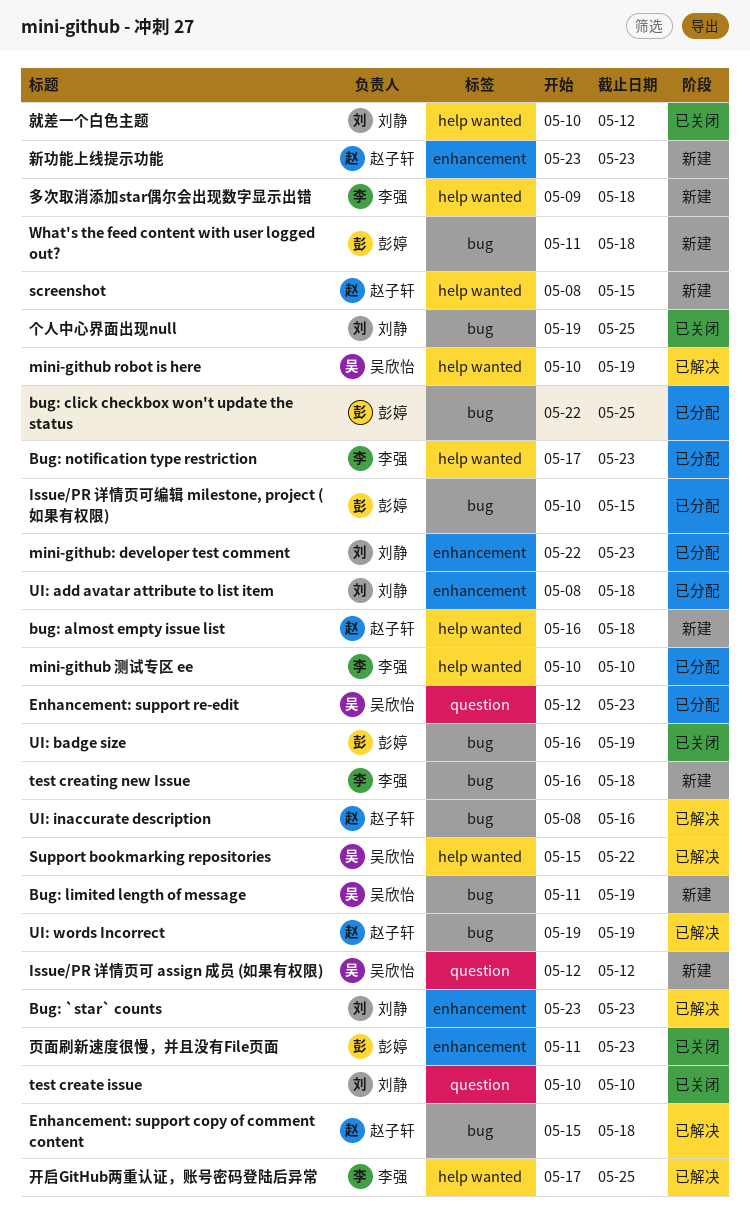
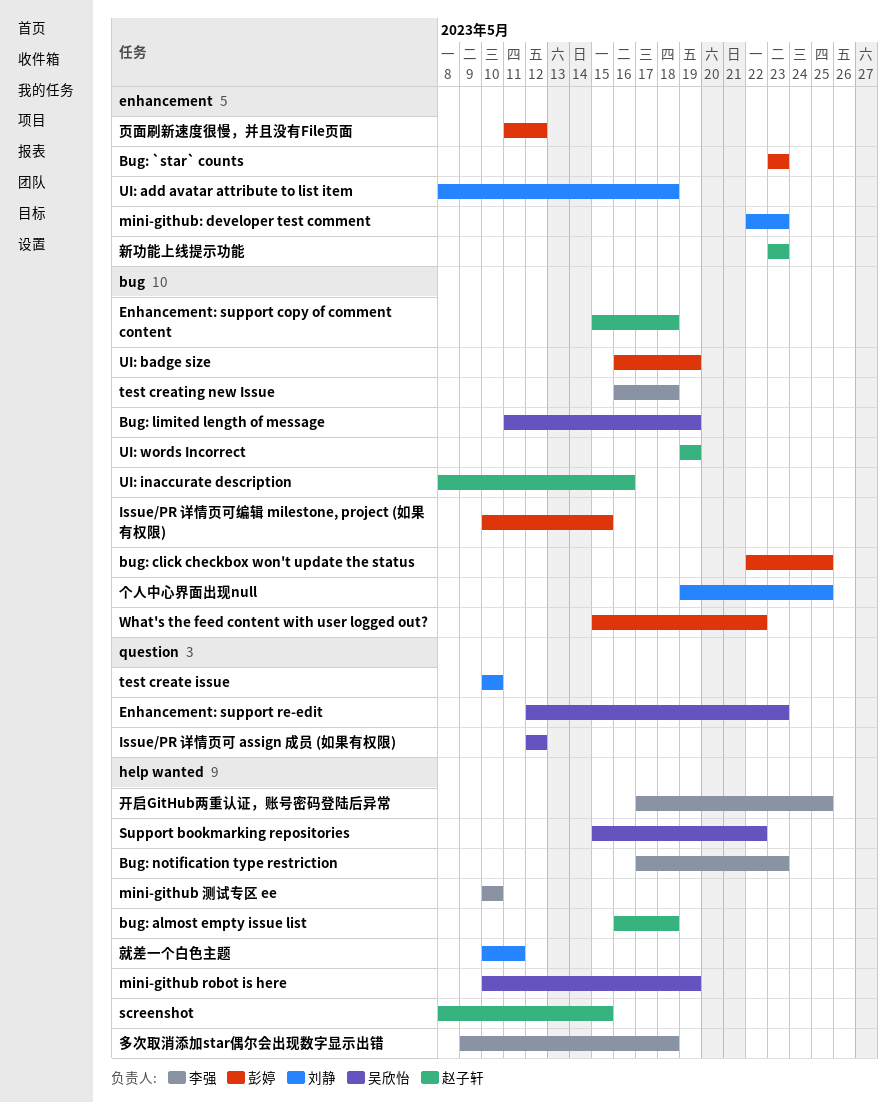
Bug: `star` counts, owner: 刘静 -> 彭婷
What's the feed content with user logged out?, start: May 11 -> May 15
What's the feed content with user logged out?, due: May 18 -> May 22
就差一个白色主题, due: May 12 -> May 11
页面刷新速度很慢，并且没有File页面, due: May 23 -> May 12

